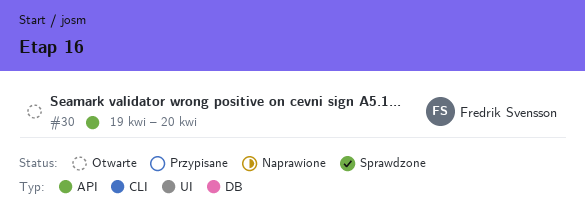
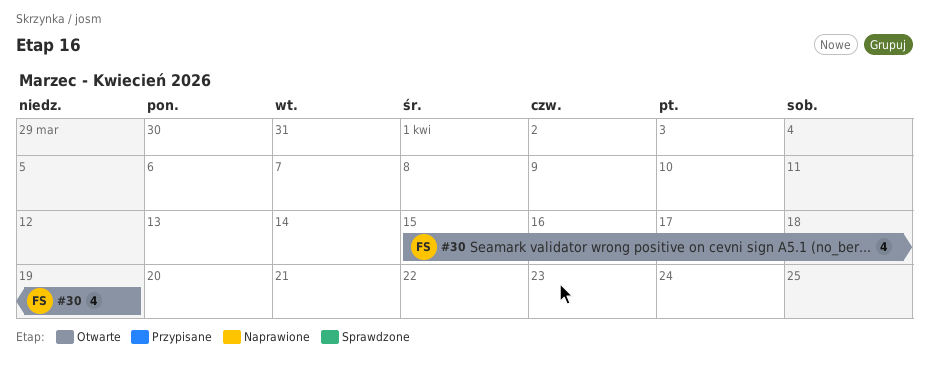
#30, start: Apr 19 -> Apr 15
#30, due: Apr 20 -> Apr 19

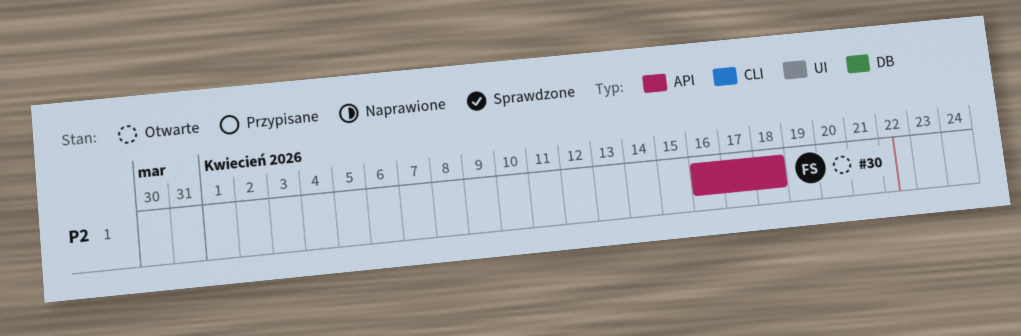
#30, start: Apr 15 -> Apr 16
#30, due: Apr 19 -> Apr 18

